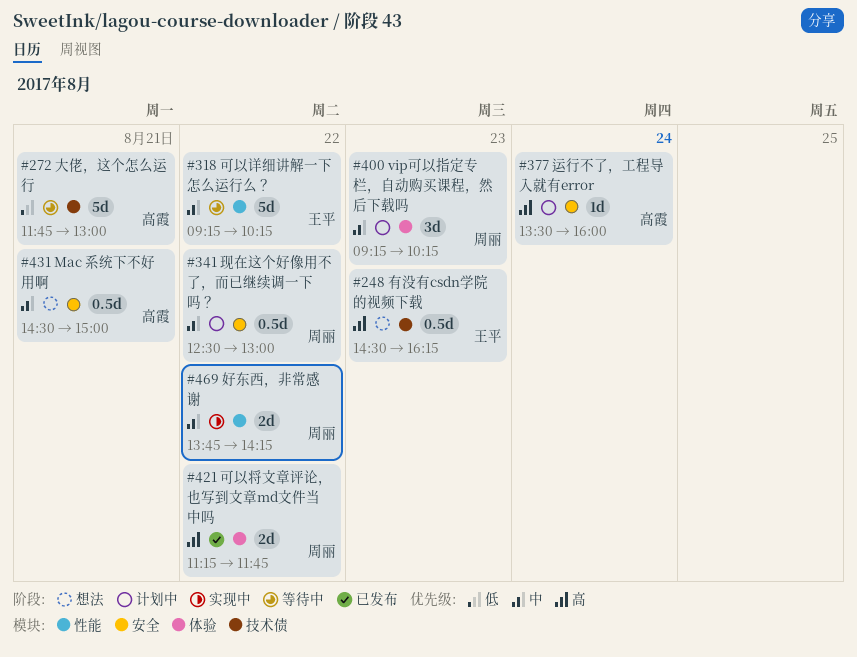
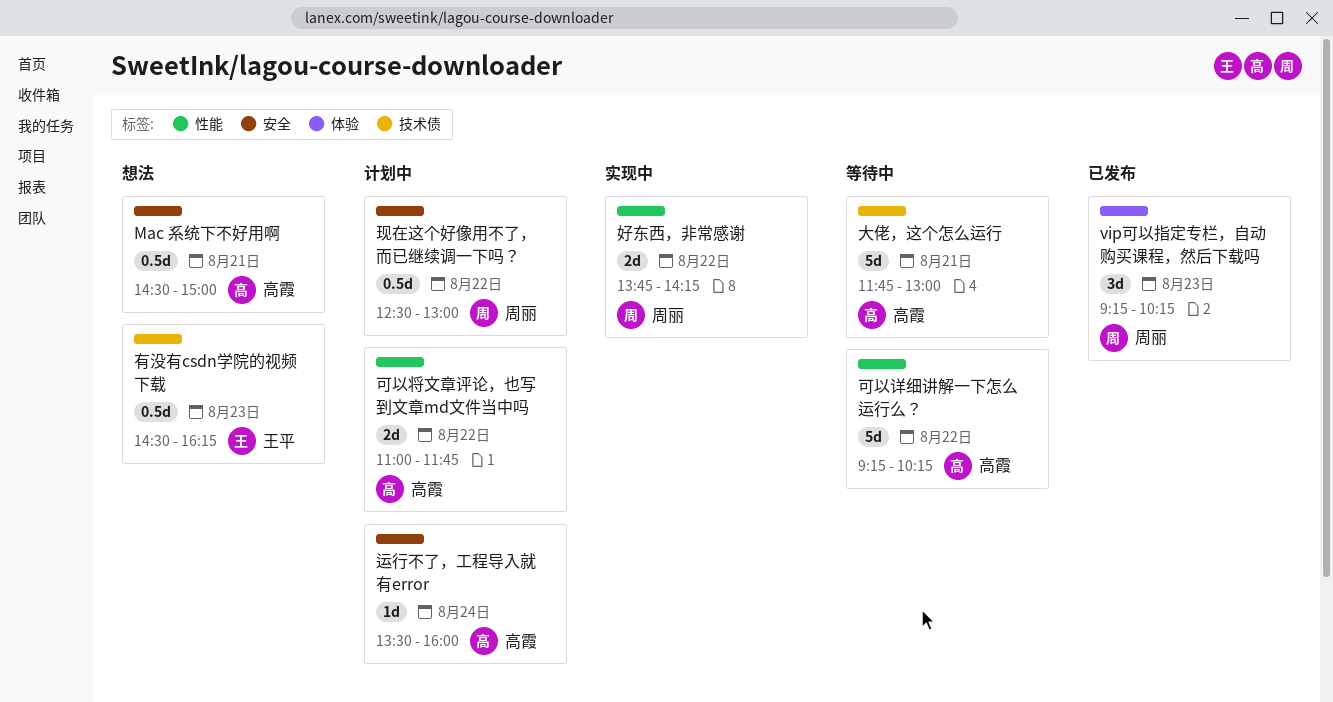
vip可以指定专栏，自动购买课程，然后下载吗, status: 计划中 -> 已发布
可以将文章评论，也写到文章md文件当中吗, status: 已发布 -> 计划中
可以将文章评论，也写到文章md文件当中吗, owner: 周丽 -> 高霞
可以将文章评论，也写到文章md文件当中吗, label: 体验 -> 性能
可以将文章评论，也写到文章md文件当中吗, begins: 11:15 -> 11:00
可以详细讲解一下怎么运行么？, owner: 王平 -> 高霞

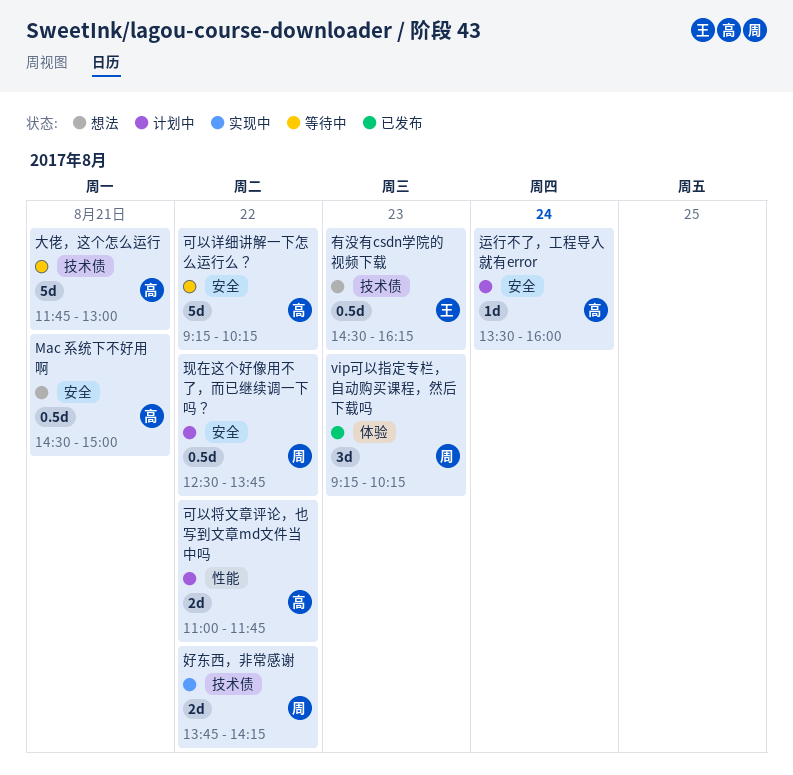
可以详细讲解一下怎么运行么？, label: 性能 -> 安全
好东西，非常感谢, label: 性能 -> 技术债
现在这个好像用不了，而已继续调一下吗？, ends: 13:00 -> 13:45

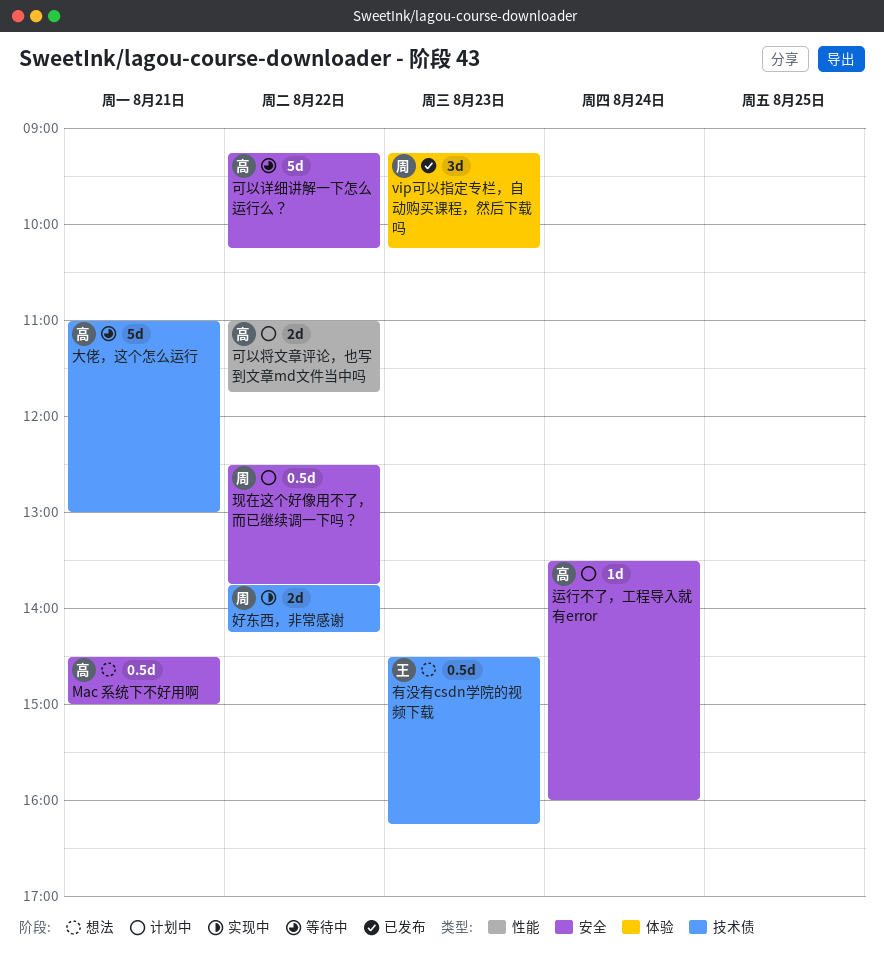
大佬，这个怎么运行, begins: 11:45 -> 11:00

